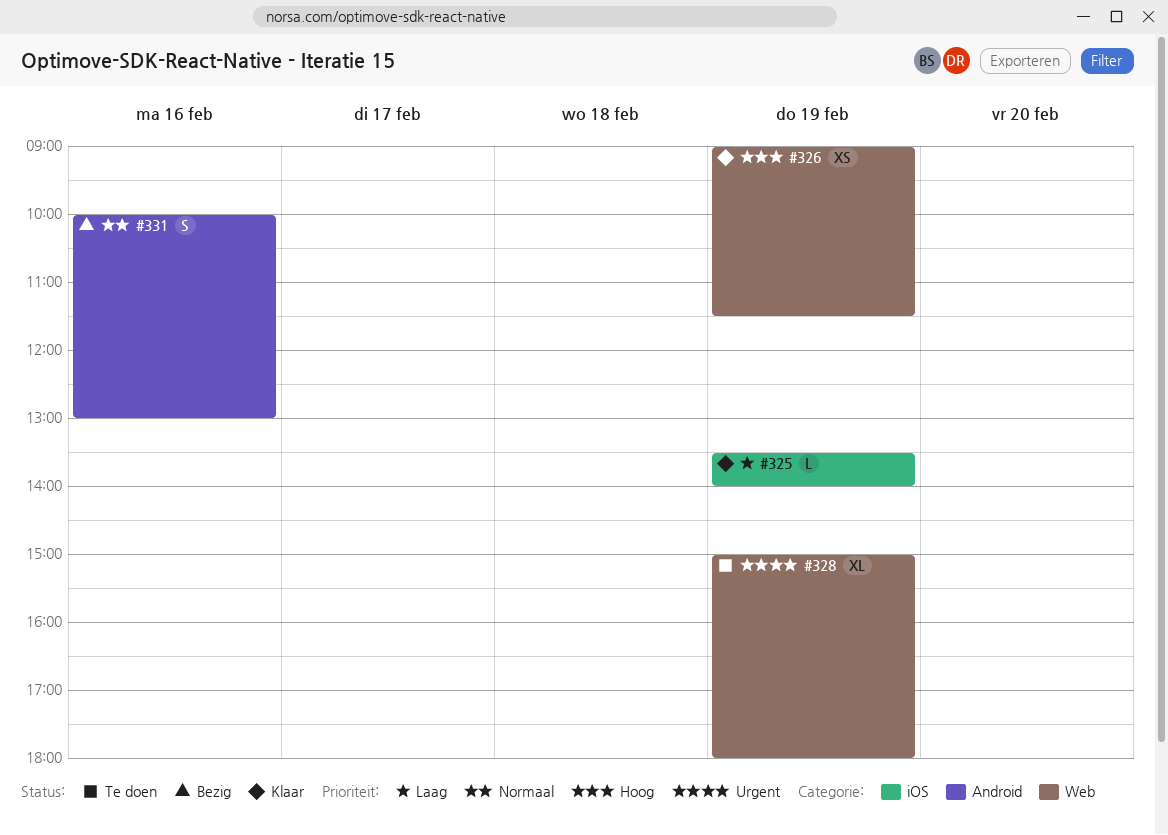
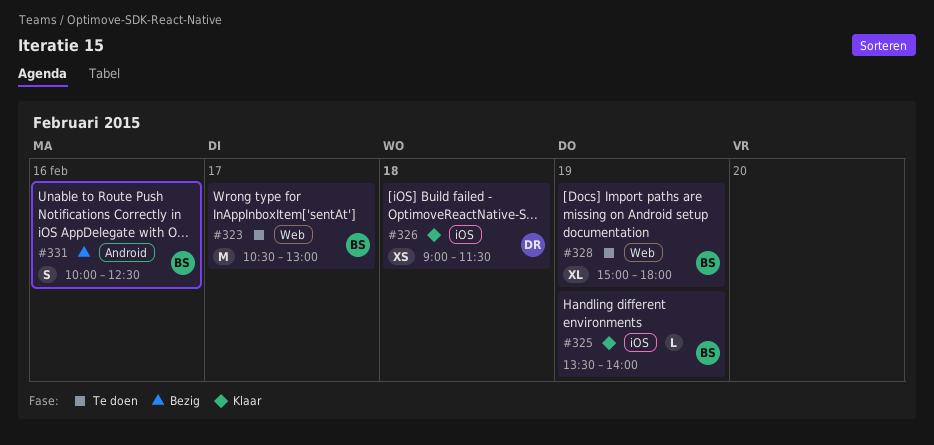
#323: none -> present
#326, label: Web -> iOS
#326, day: Feb 19 -> Feb 18
#331, ends: 13:00 -> 12:30

